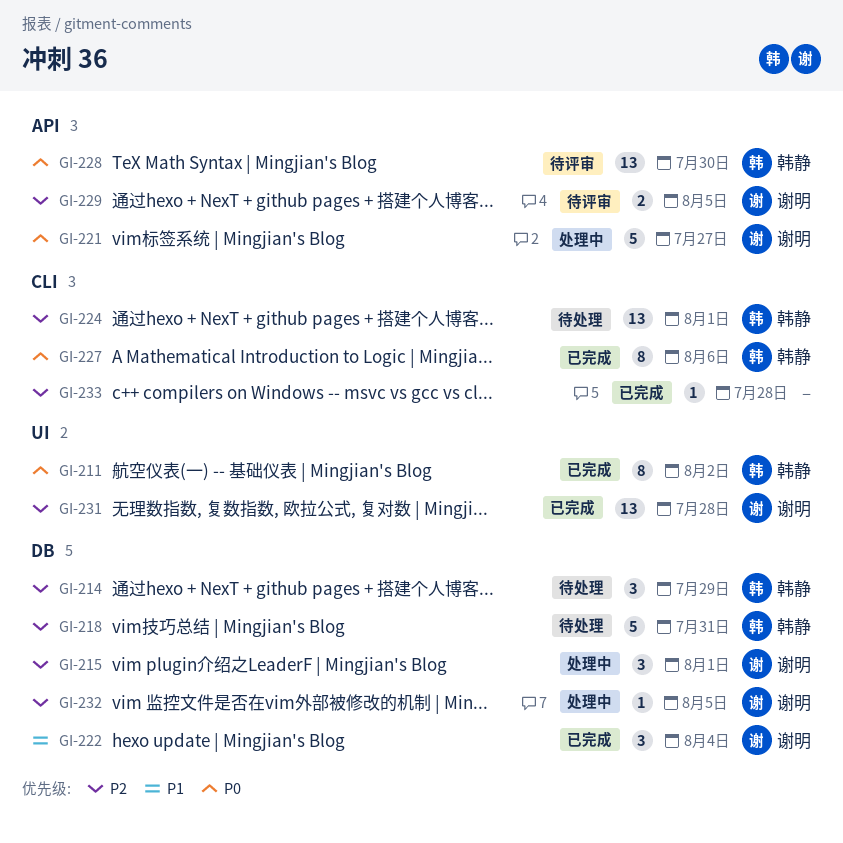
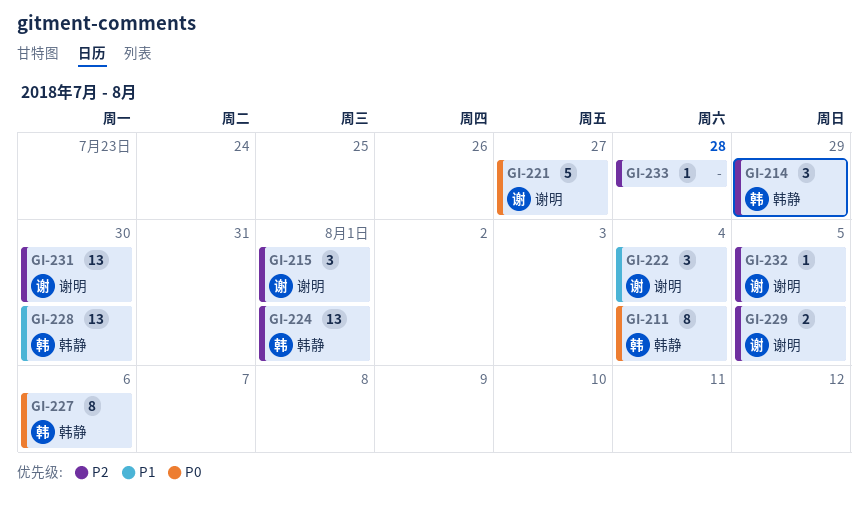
GI-211, due: Aug 2 -> Aug 4
GI-218: present -> none
GI-228, priority: P0 -> P1
GI-231, due: Jul 28 -> Jul 30

